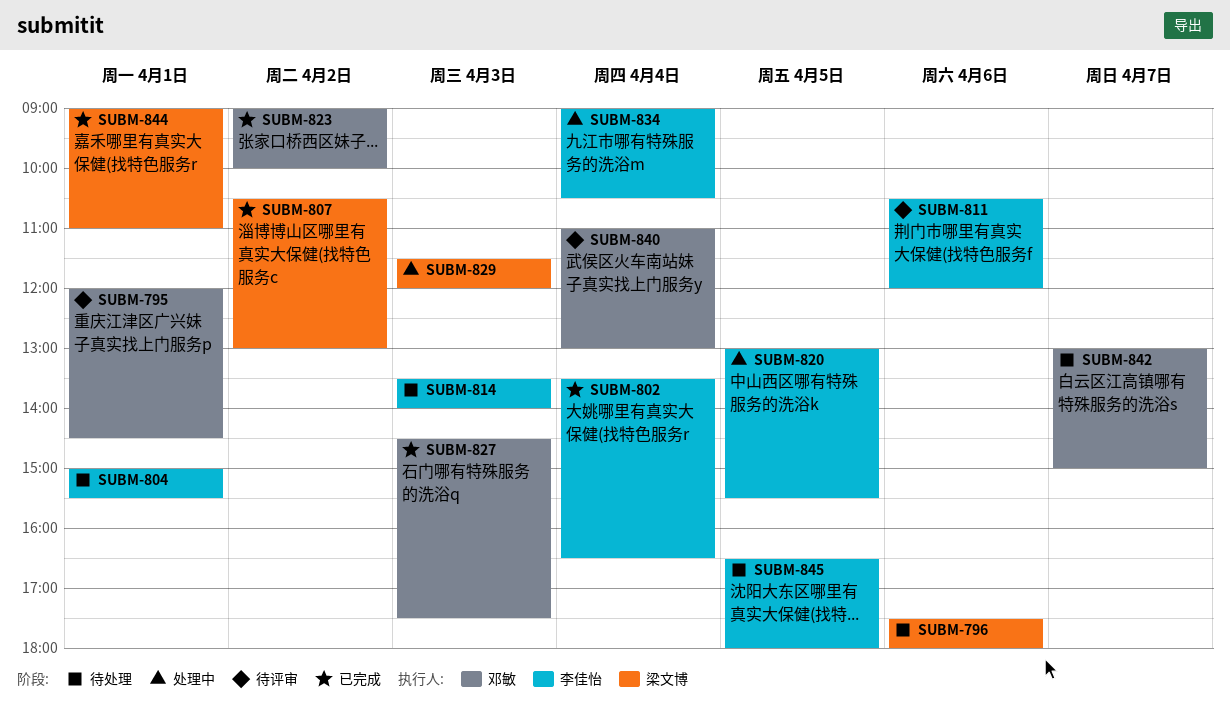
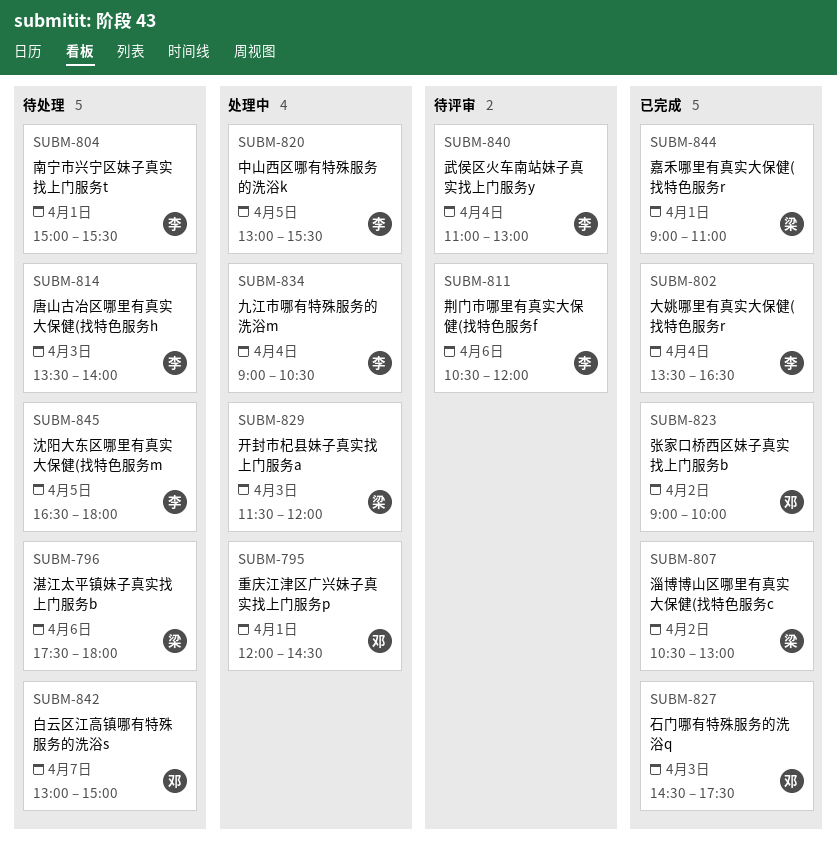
SUBM-795, status: 待评审 -> 处理中
SUBM-840, owner: 邓敏 -> 李佳怡

